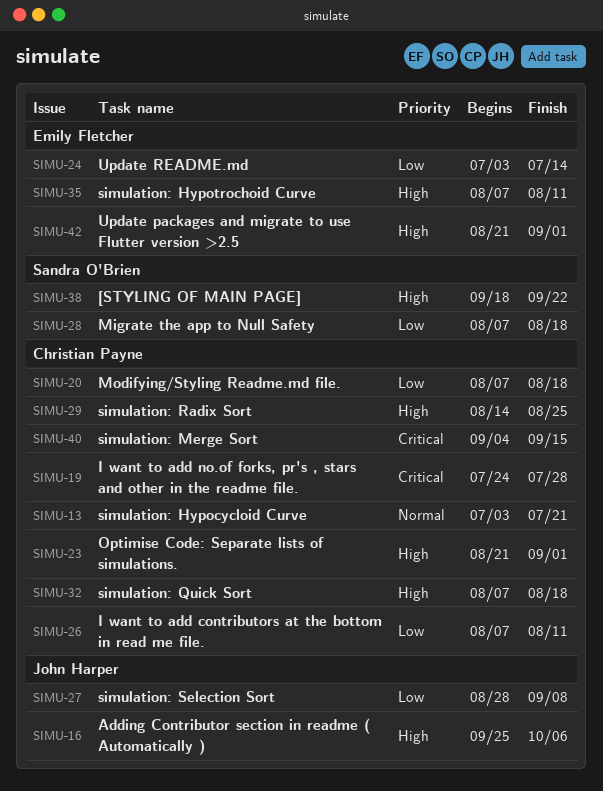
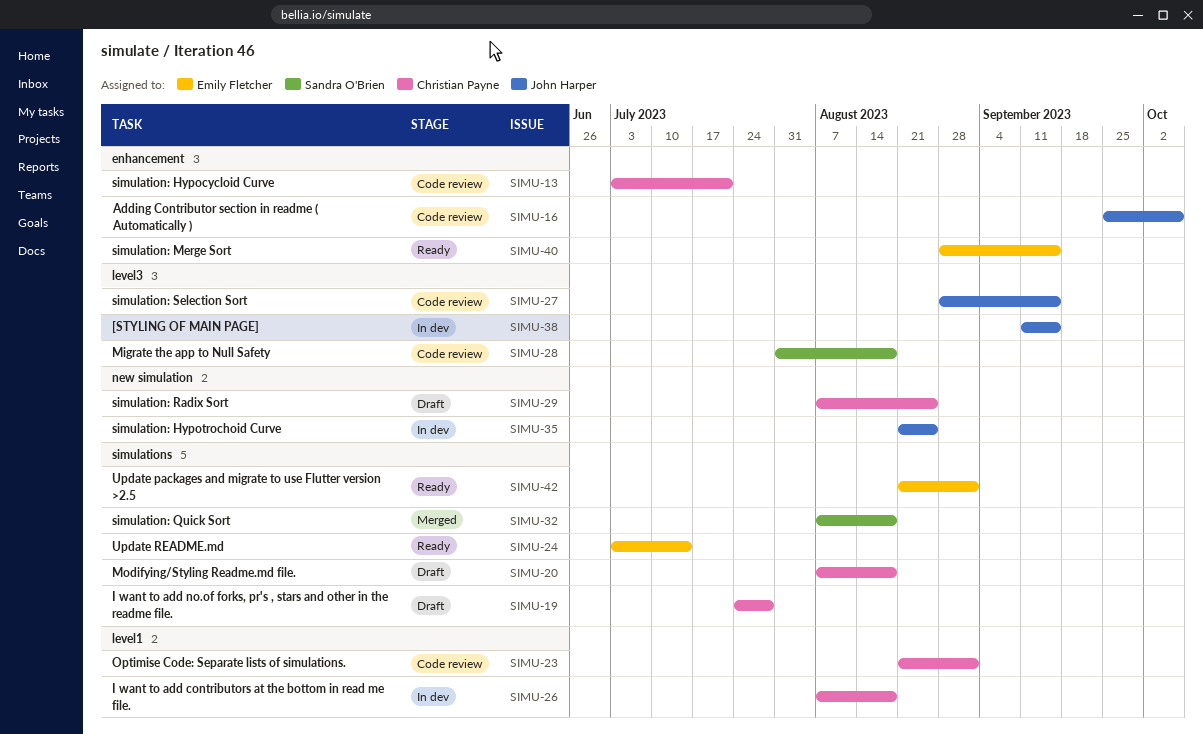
SIMU-26, due: Aug 11 -> Aug 18
SIMU-27, due: Sep 8 -> Sep 15
SIMU-28, start: Aug 7 -> Jul 31
SIMU-29, start: Aug 14 -> Aug 7
SIMU-32, owner: Christian Payne -> Sandra O'Brien
SIMU-35, owner: Emily Fletcher -> John Harper
SIMU-35, start: Aug 7 -> Aug 21
SIMU-35, due: Aug 11 -> Aug 25
SIMU-38, owner: Sandra O'Brien -> John Harper
SIMU-38, start: Sep 18 -> Sep 11
SIMU-38, due: Sep 22 -> Sep 15
SIMU-40, owner: Christian Payne -> Emily Fletcher
SIMU-40, start: Sep 4 -> Aug 28

